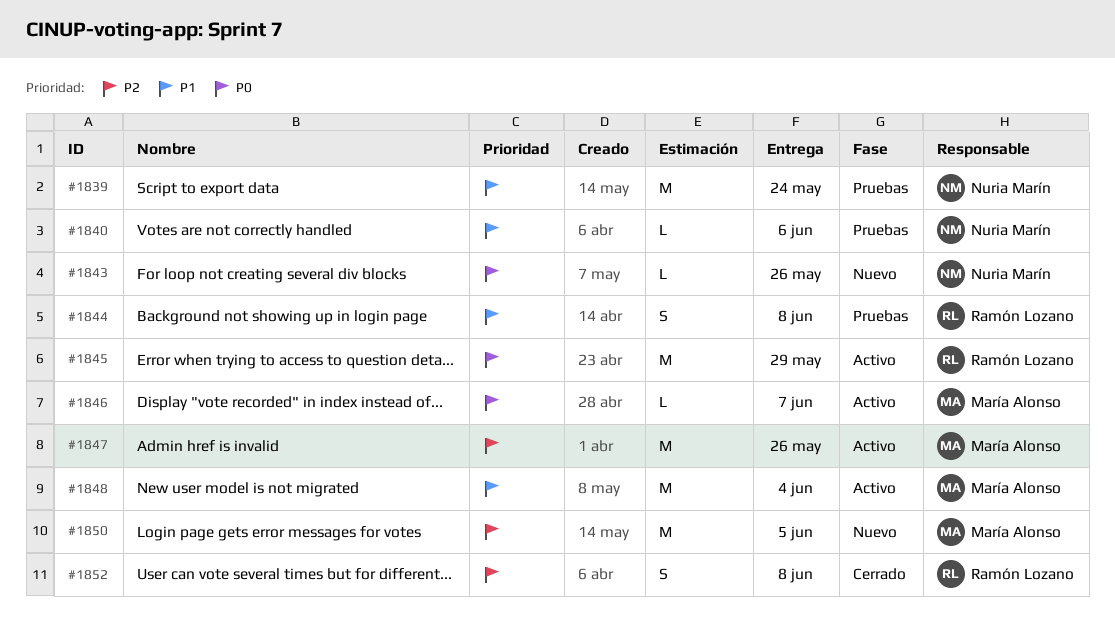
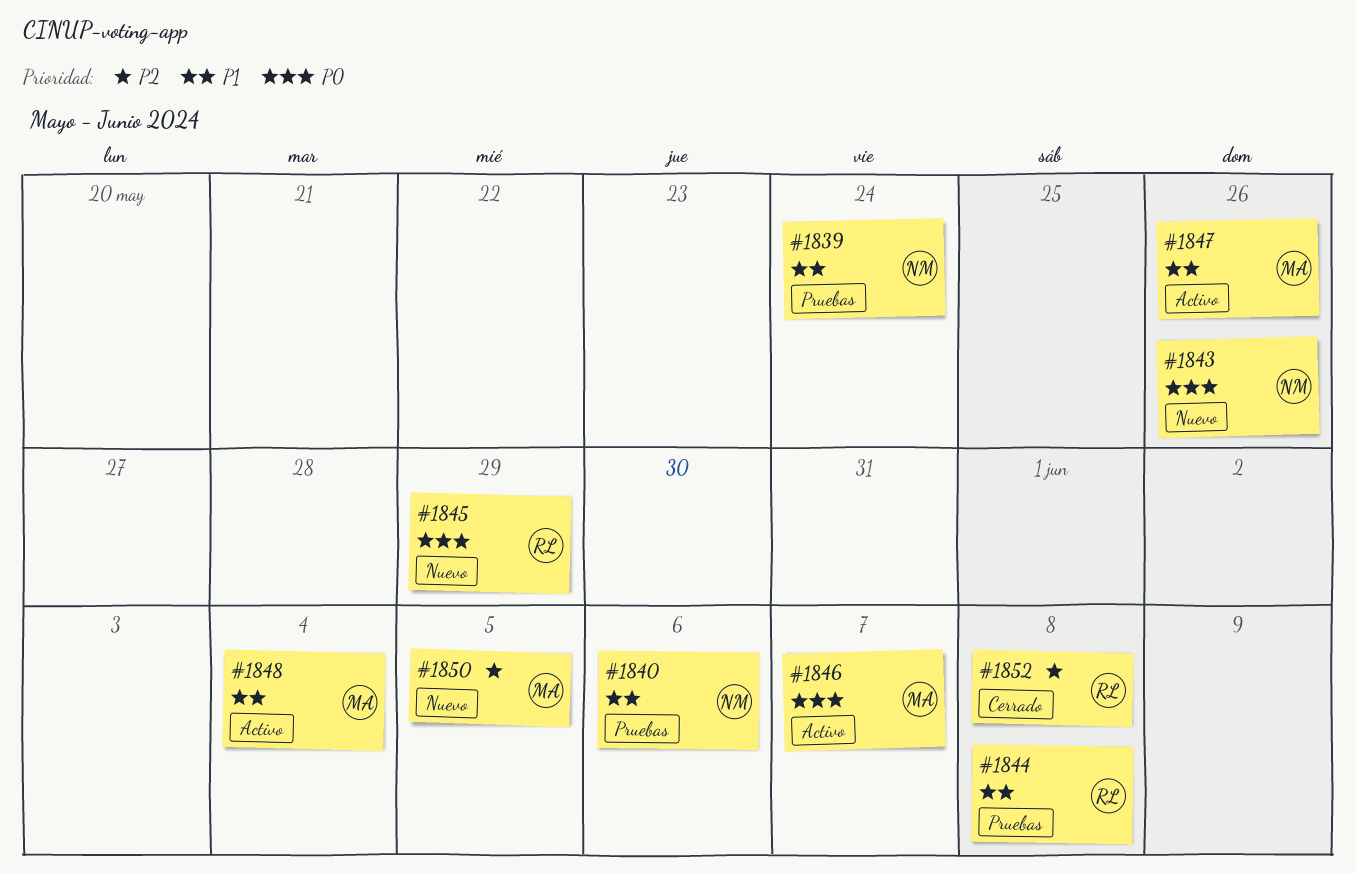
#1845, status: Activo -> Nuevo
#1847, priority: P2 -> P1

